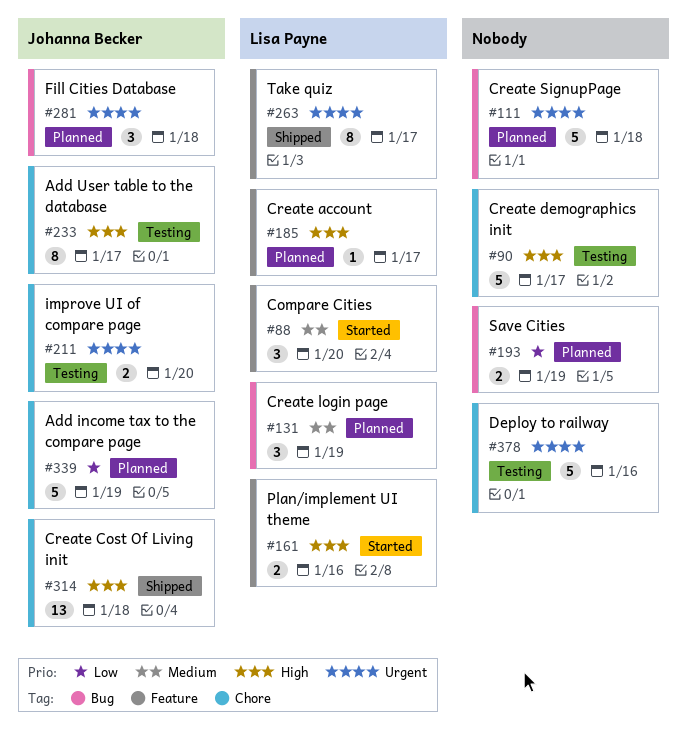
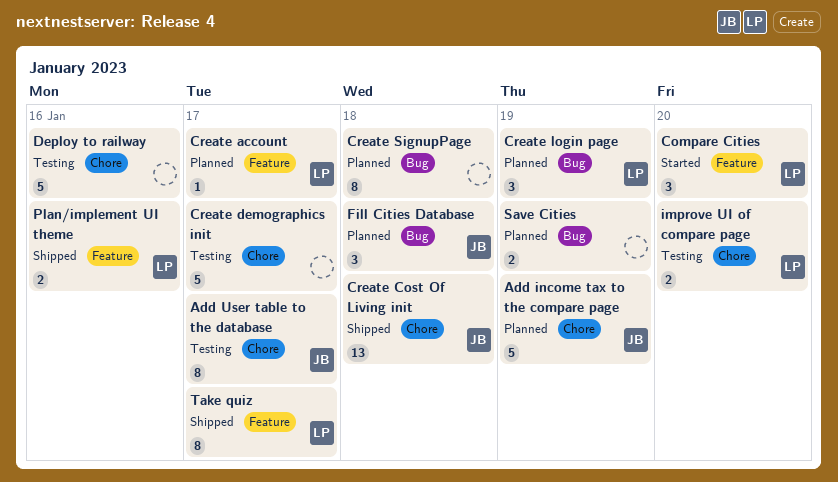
Create SignupPage, estimate: 5 -> 8
improve UI of compare page, owner: Johanna Becker -> Lisa Payne
Plan/implement UI theme, status: Started -> Shipped

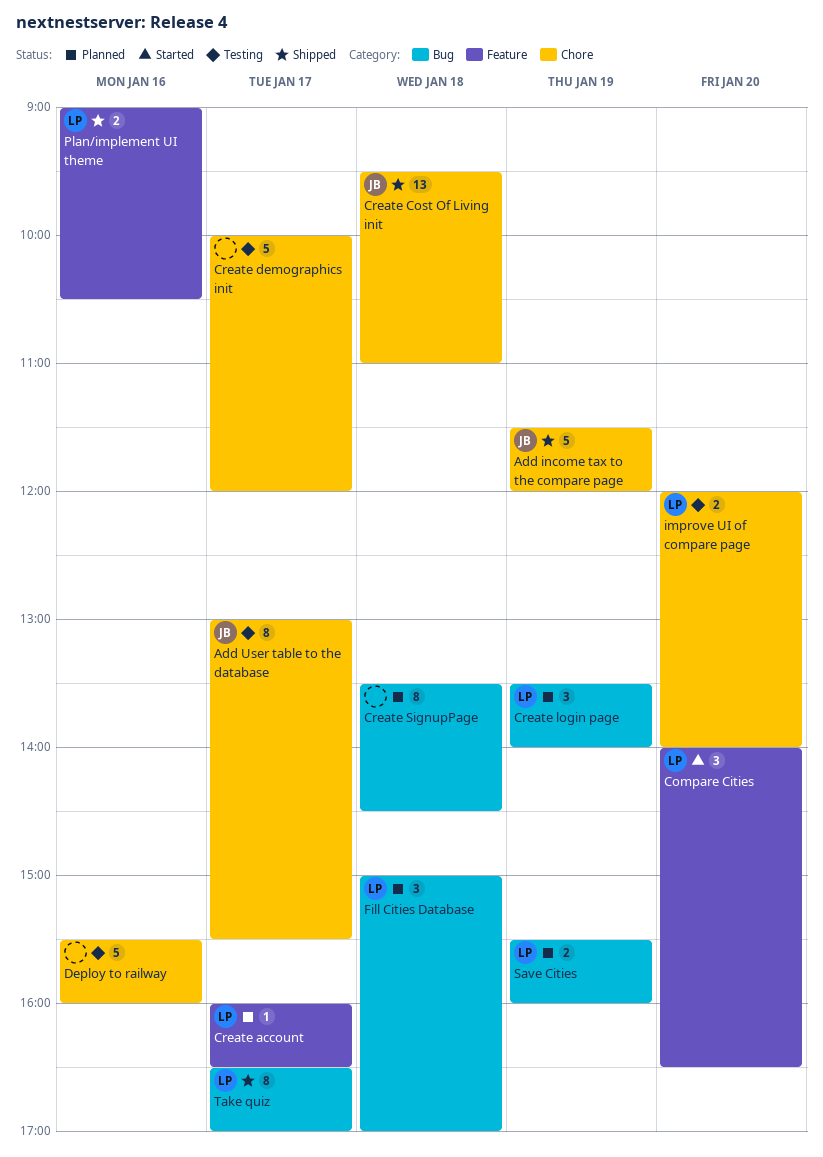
Add income tax to the compare page, status: Planned -> Shipped
Fill Cities Database, owner: JB -> LP
Save Cities, owner: none -> LP
Take quiz, label: Feature -> Bug

